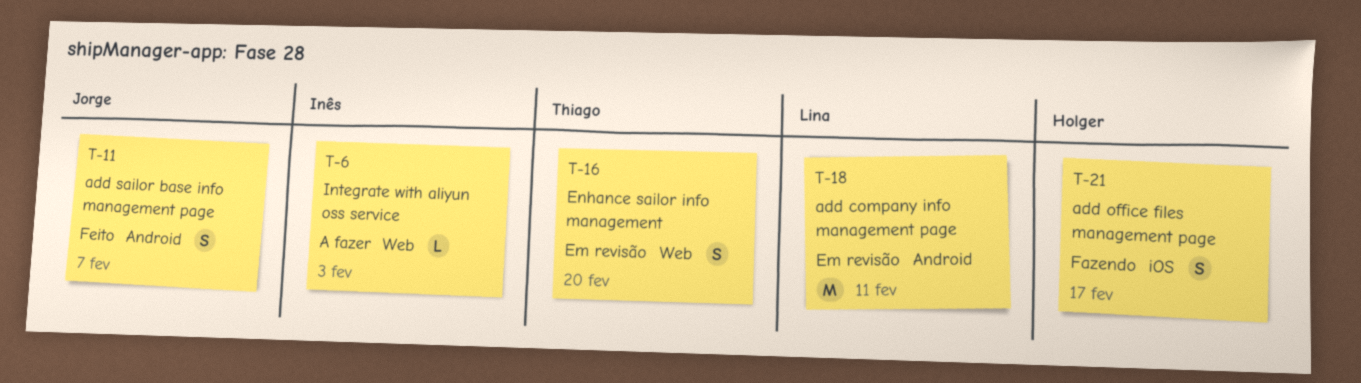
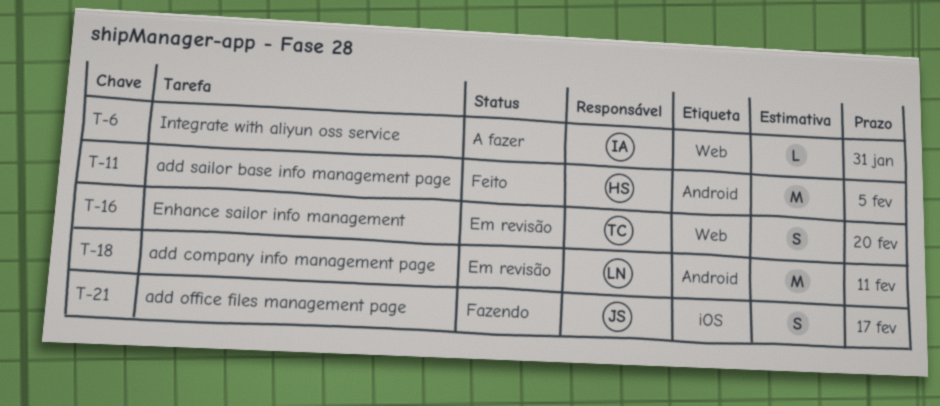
T-6, due: Feb 3 -> Jan 31
T-11, owner: Jorge -> Holger
T-11, estimate: S -> M
T-11, due: Feb 7 -> Feb 5
T-21, owner: Holger -> Jorge

